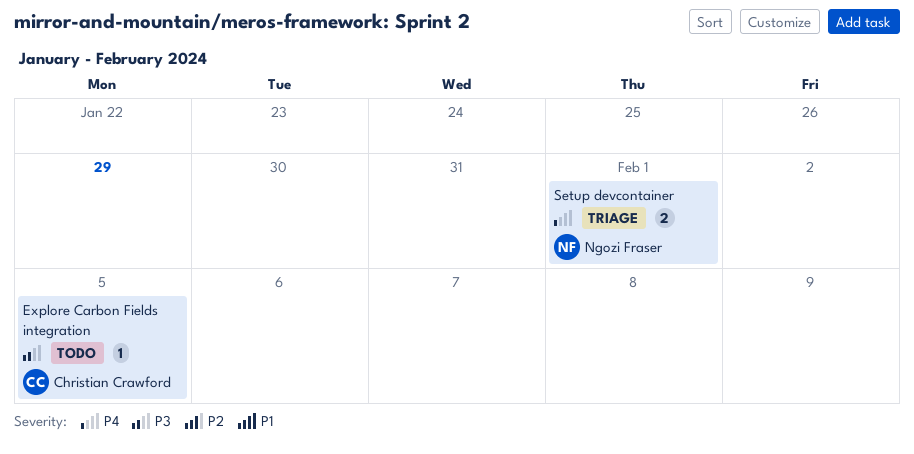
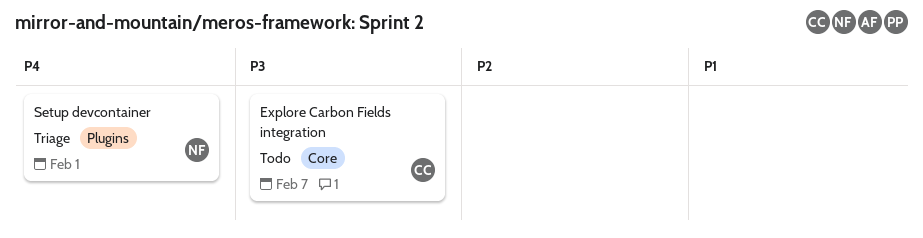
Explore Carbon Fields integration, due: Feb 5 -> Feb 7

